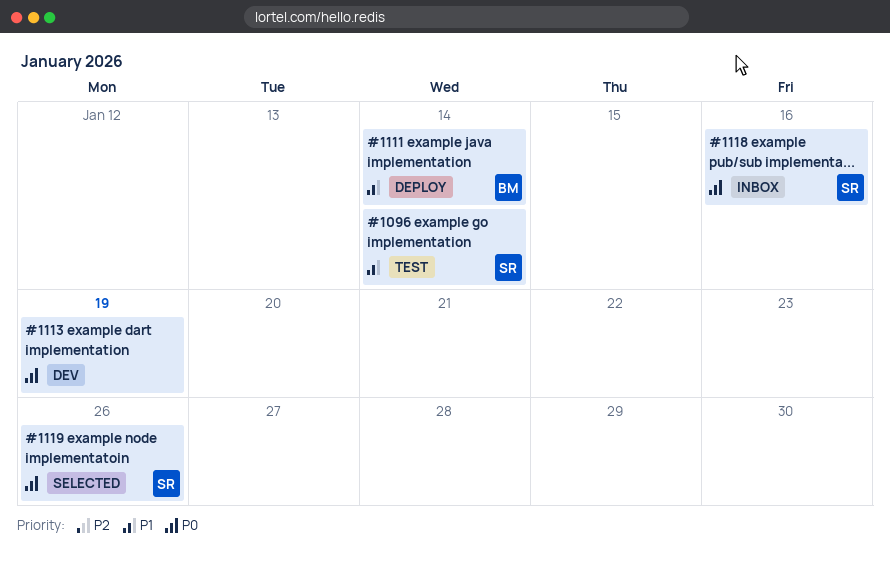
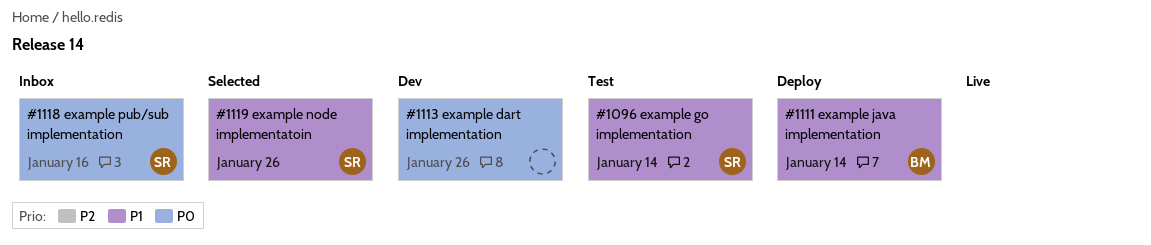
#1113, due: Jan 19 -> Jan 26
#1119, priority: P0 -> P1

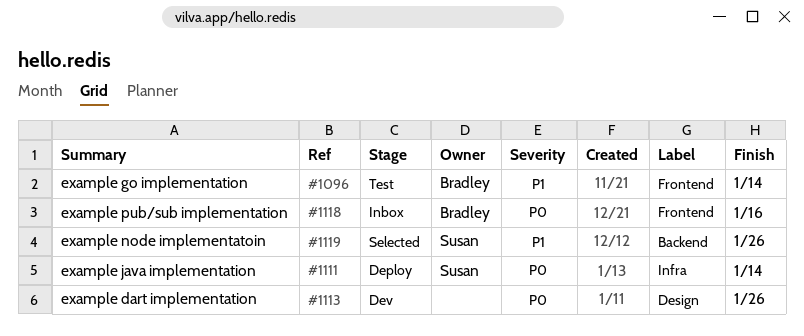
#1096, owner: Susan -> Bradley
#1111, owner: Bradley -> Susan
#1111, priority: P1 -> P0
#1118, owner: Susan -> Bradley

